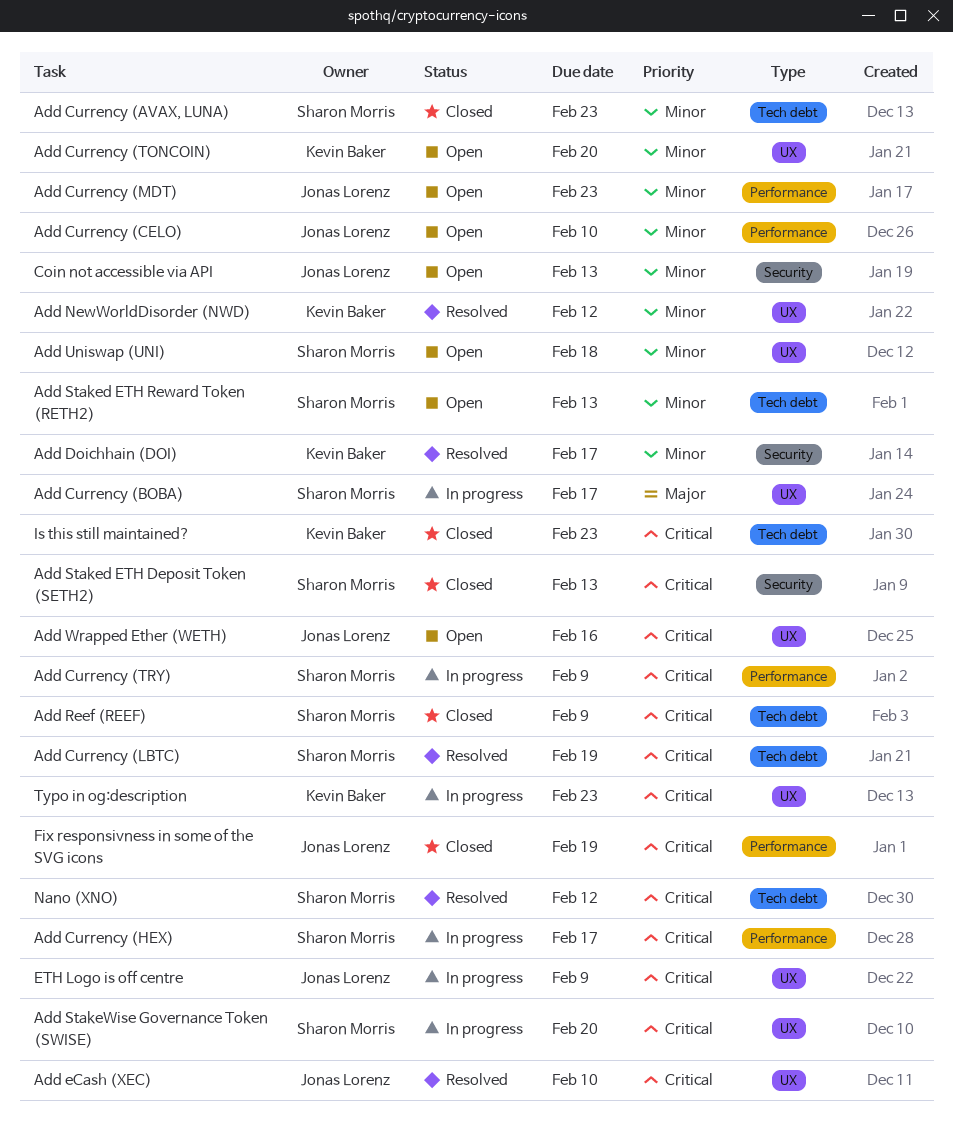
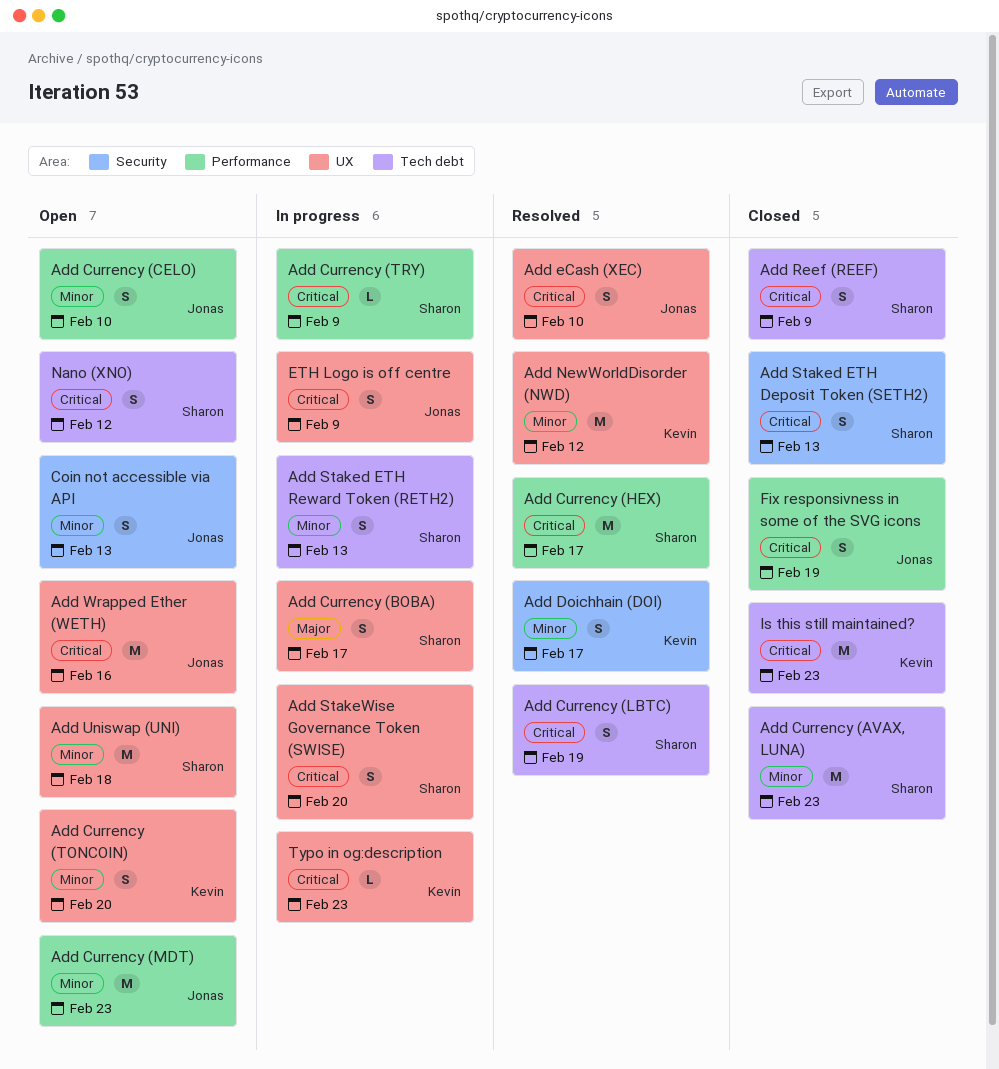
Add Currency (HEX), status: In progress -> Resolved
Add Staked ETH Reward Token (RETH2), status: Open -> In progress
Nano (XNO), status: Resolved -> Open

